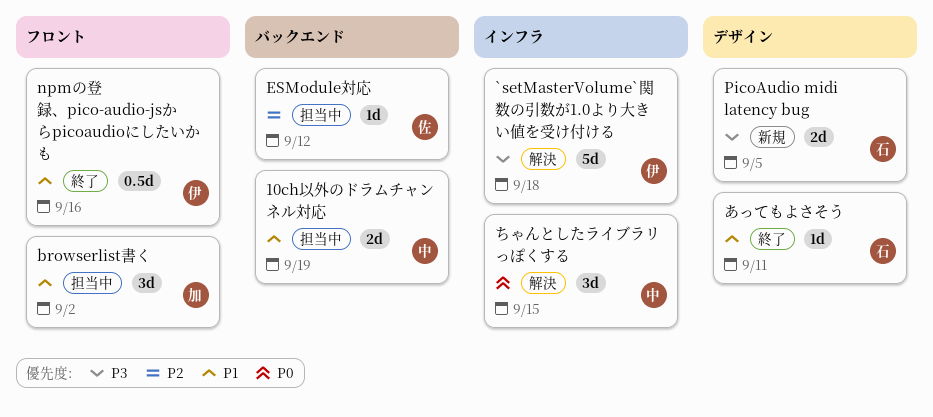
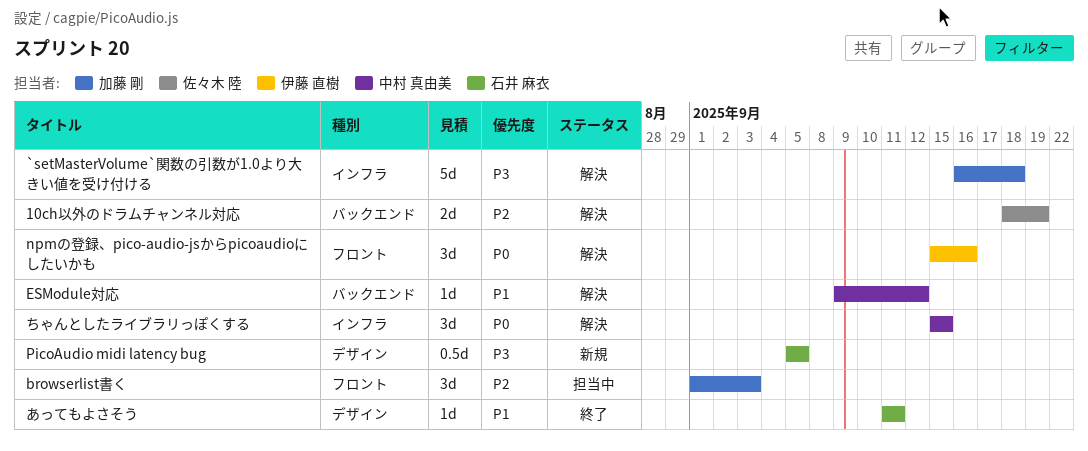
10ch以外のドラムチャンネル対応, status: 担当中 -> 解決
10ch以外のドラムチャンネル対応, owner: 中村 真由美 -> 佐々木 陸
10ch以外のドラムチャンネル対応, priority: P1 -> P2
`setMasterVolume`関数の引数が1.0より大きい値を受け付ける, owner: 伊藤 直樹 -> 加藤 剛
browserlist書く, priority: P1 -> P2
browserlist書く, due: Sep 2 -> Sep 3
ESModule対応, status: 担当中 -> 解決
ESModule対応, owner: 佐々木 陸 -> 中村 真由美
ESModule対応, priority: P2 -> P1
npmの登録、pico-audio-jsからpicoaudioにしたいかも, status: 終了 -> 解決
npmの登録、pico-audio-jsからpicoaudioにしたいかも, priority: P1 -> P0
npmの登録、pico-audio-jsからpicoaudioにしたいかも, estimate: 0.5d -> 3d
PicoAudio midi latency bug, estimate: 2d -> 0.5d

